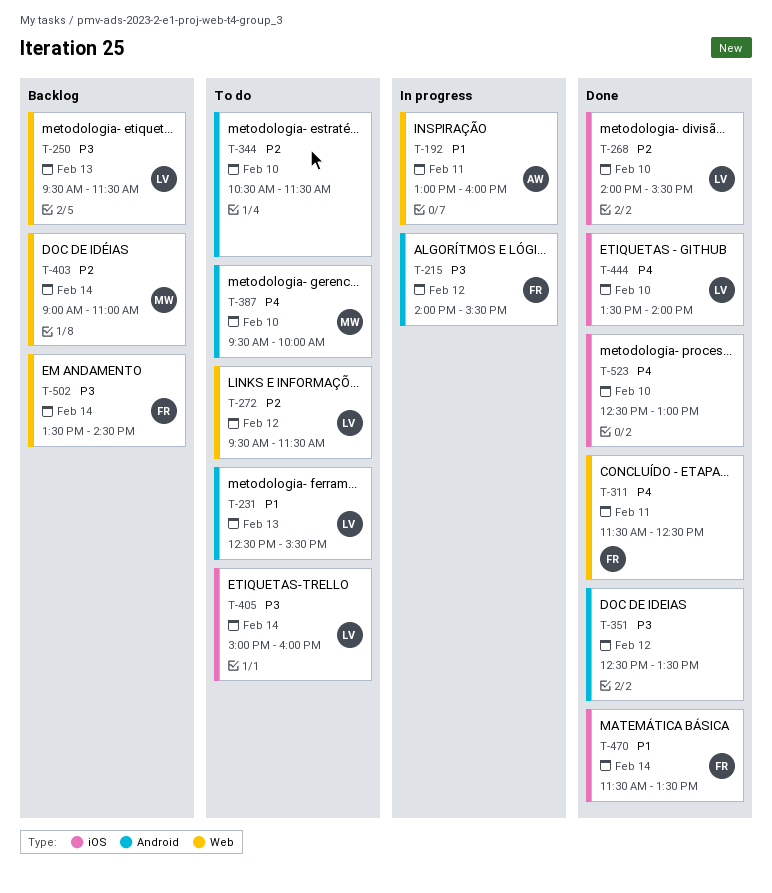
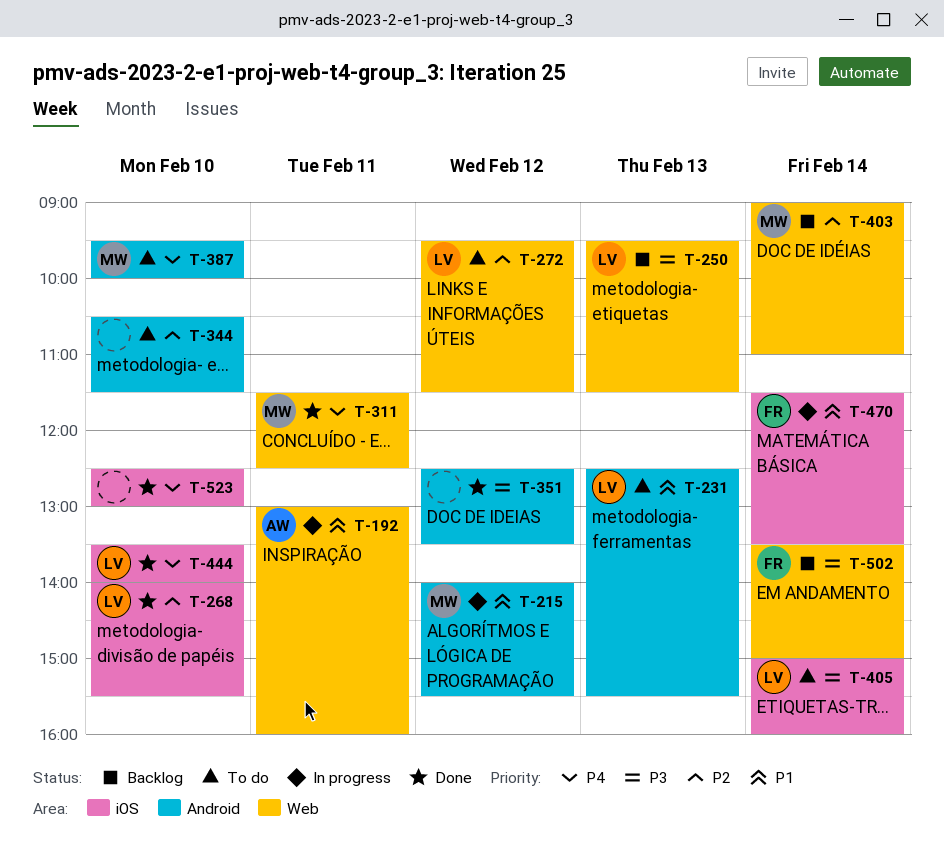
T-215, owner: FR -> MW
T-215, priority: P3 -> P1
T-311, owner: FR -> MW
T-470, status: Done -> In progress
T-502, ends: 14:30 -> 15:00

